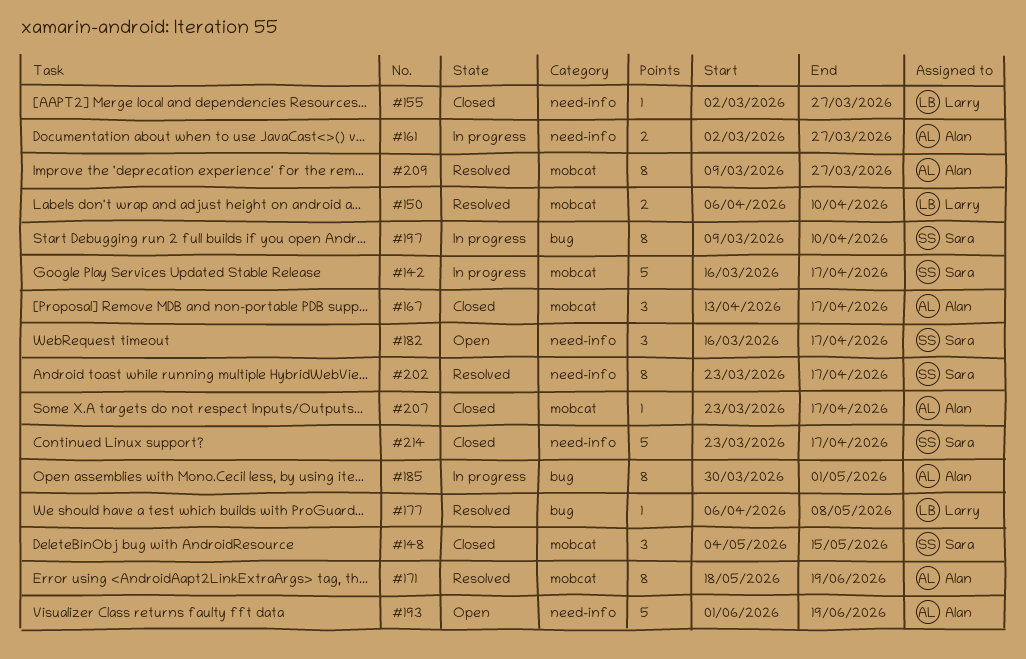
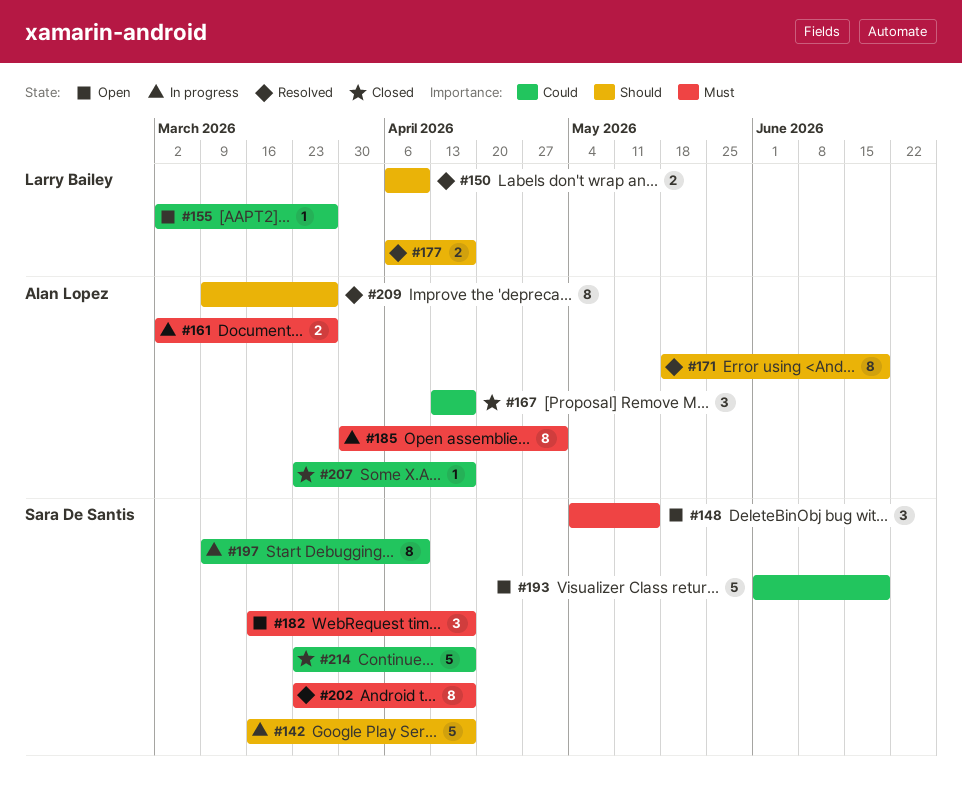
#148, status: Closed -> Open
#155, status: Closed -> Open
#177, estimate: 1 -> 2
#177, due: May 8 -> Apr 17
#193, owner: Alan Lopez -> Sara De Santis

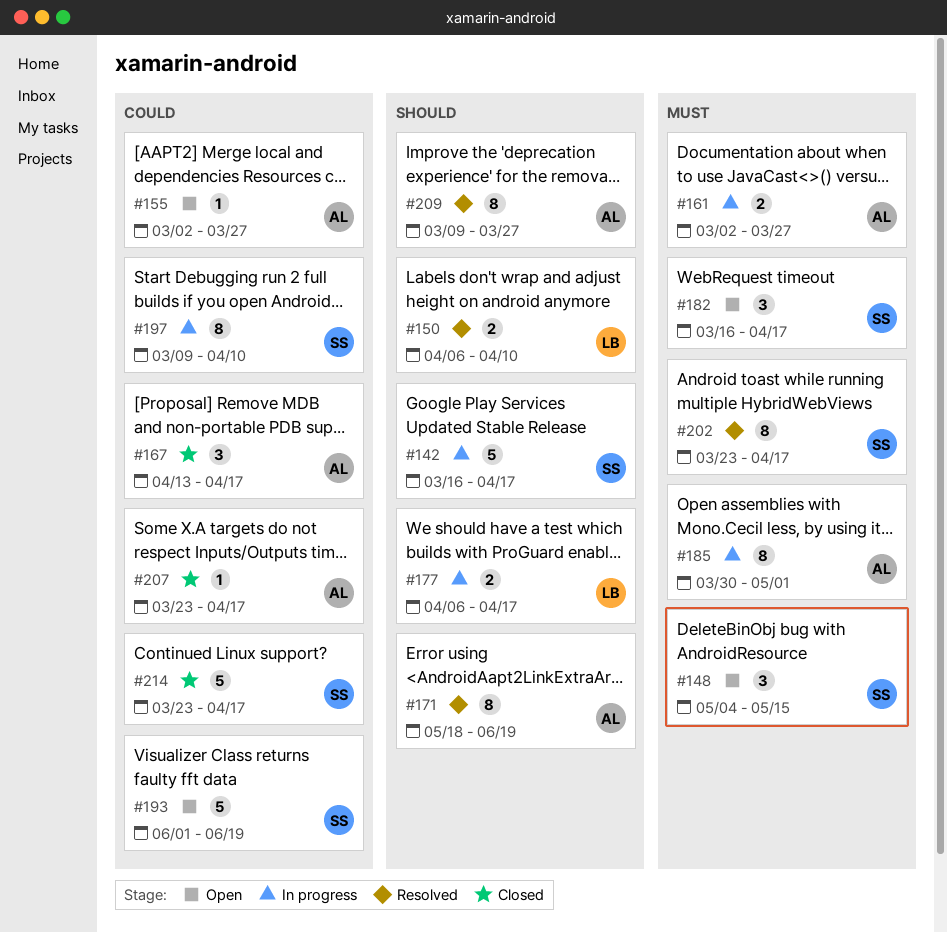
#155, owner: Larry Bailey -> Alan Lopez
#177, status: Resolved -> In progress

